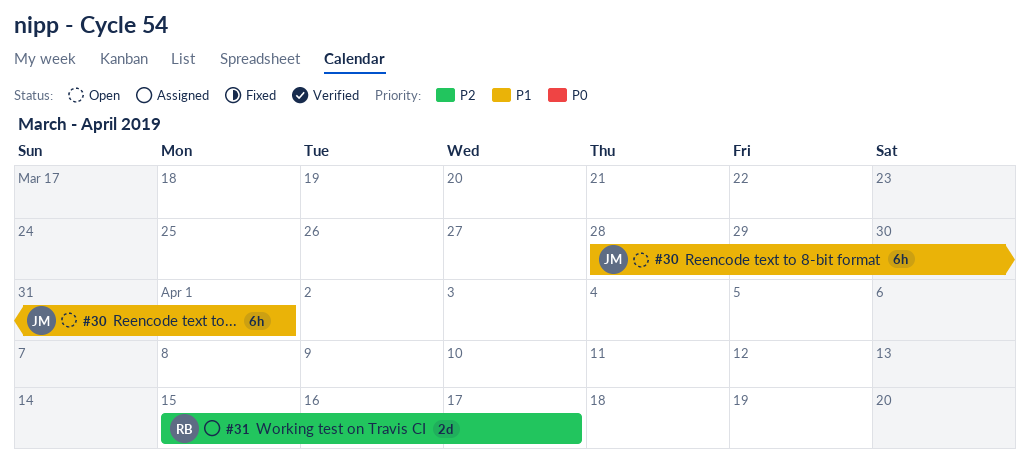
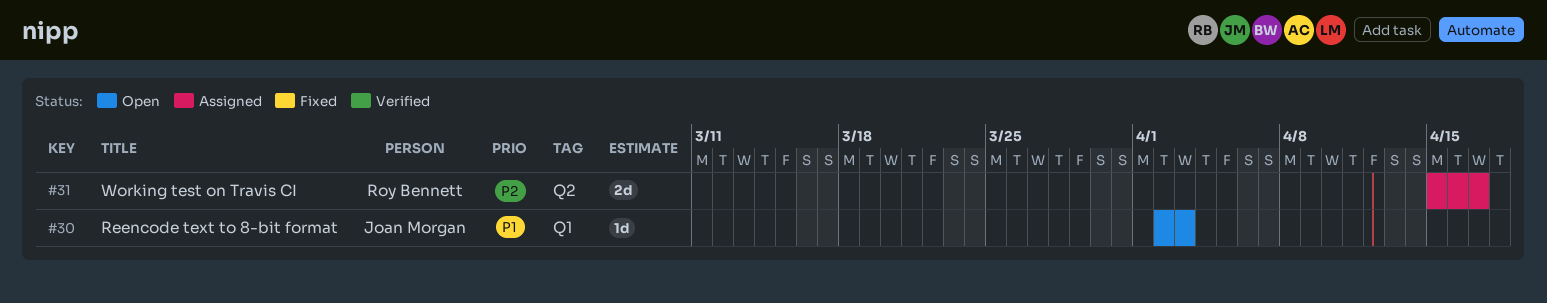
#30, estimate: 6h -> 1d
#30, start: Mar 28 -> Apr 2
#30, due: Apr 1 -> Apr 3

